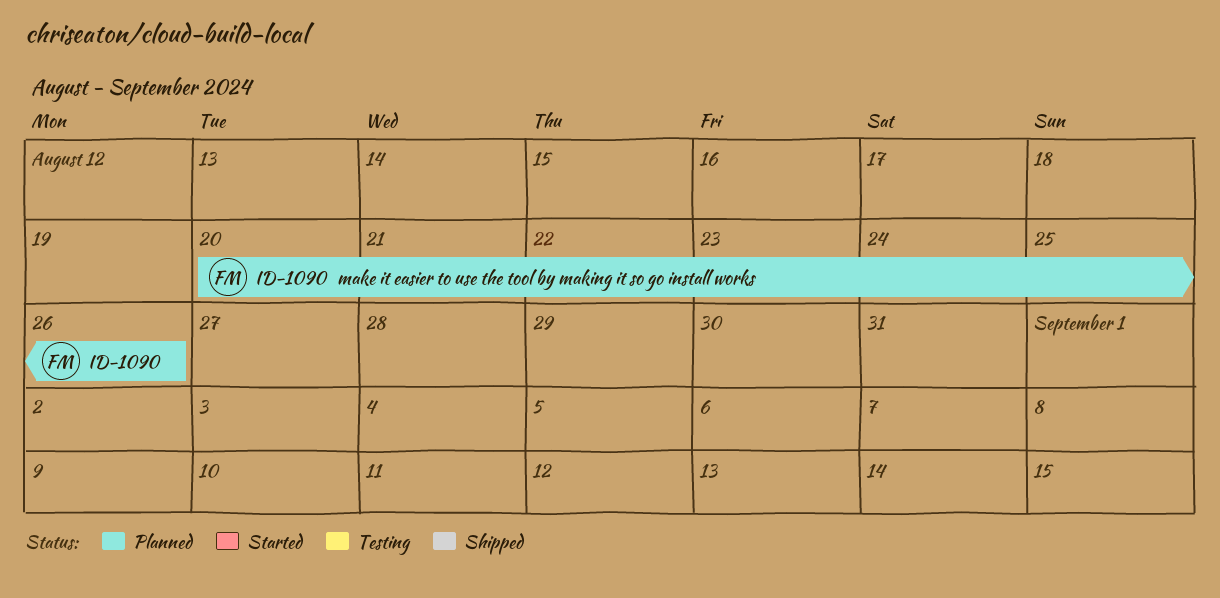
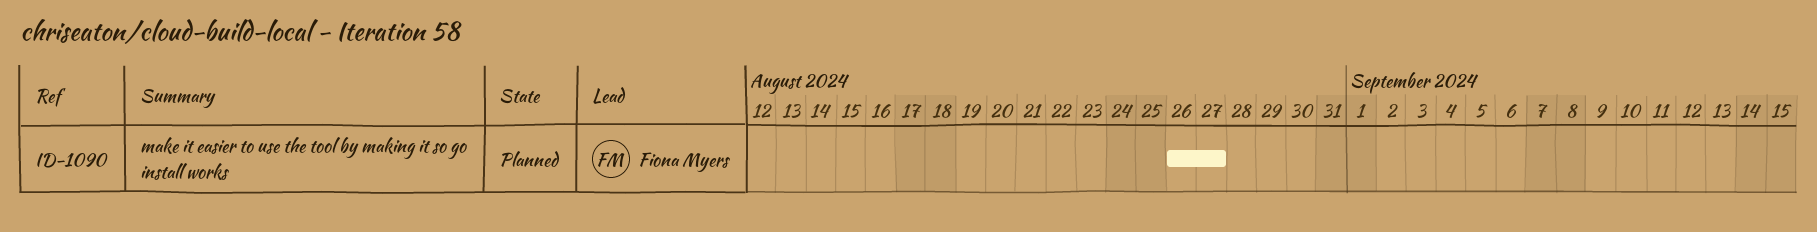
ID-1090, start: Aug 20 -> Aug 26
ID-1090, due: Aug 26 -> Aug 27

